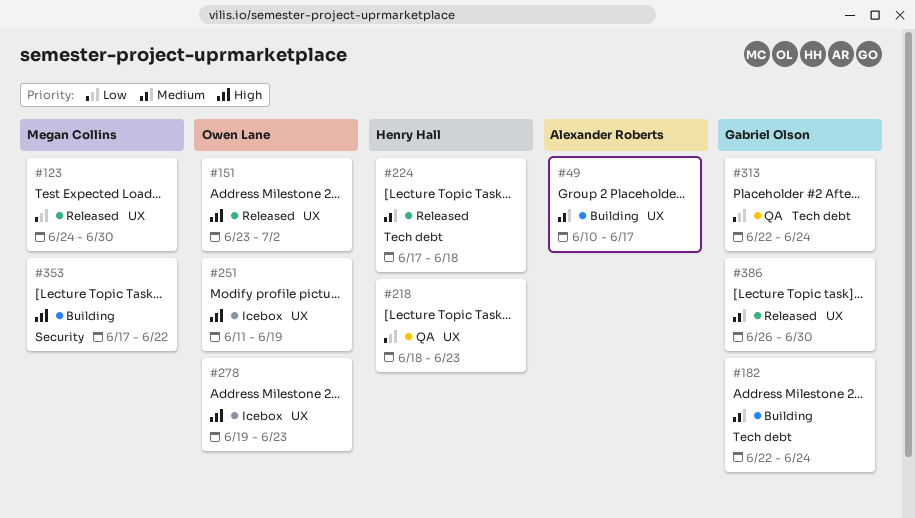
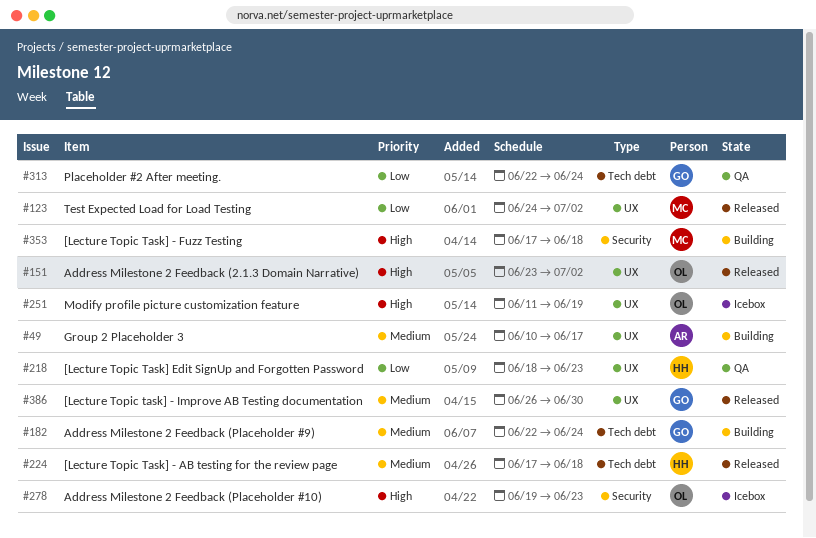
#123, due: Jun 30 -> Jul 2
#278, label: UX -> Security
#353, due: Jun 22 -> Jun 18

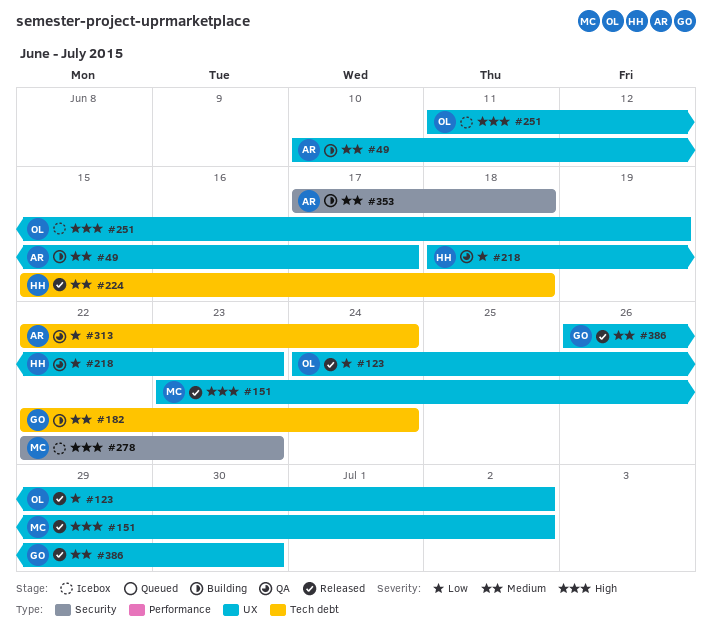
#123, owner: MC -> OL
#151, owner: OL -> MC
#224, start: Jun 17 -> Jun 15
#278, owner: OL -> MC
#278, start: Jun 19 -> Jun 22
#313, owner: GO -> AR
#353, owner: MC -> AR
#353, priority: High -> Medium

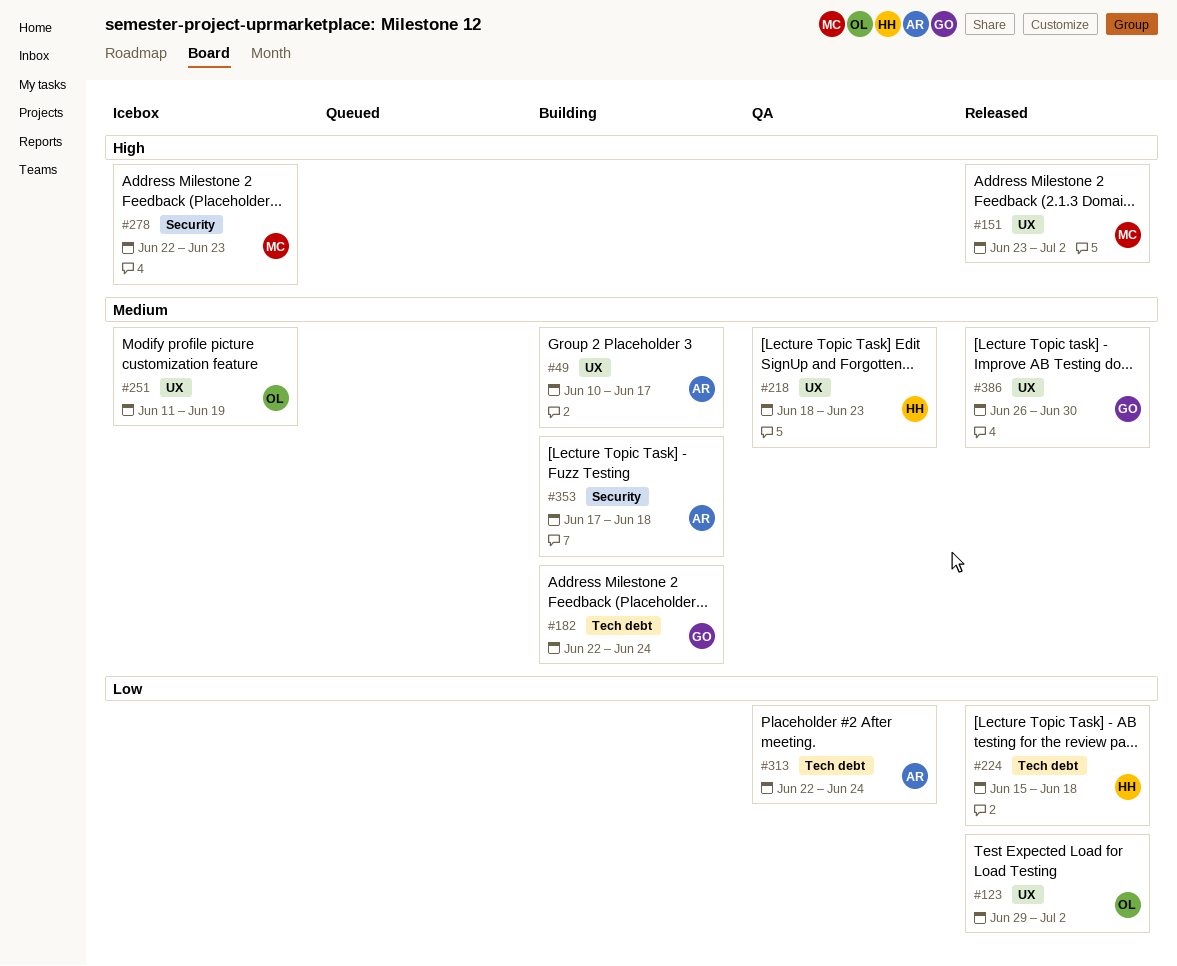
#123, start: Jun 24 -> Jun 29
#218, priority: Low -> Medium
#224, priority: Medium -> Low
#251, priority: High -> Medium

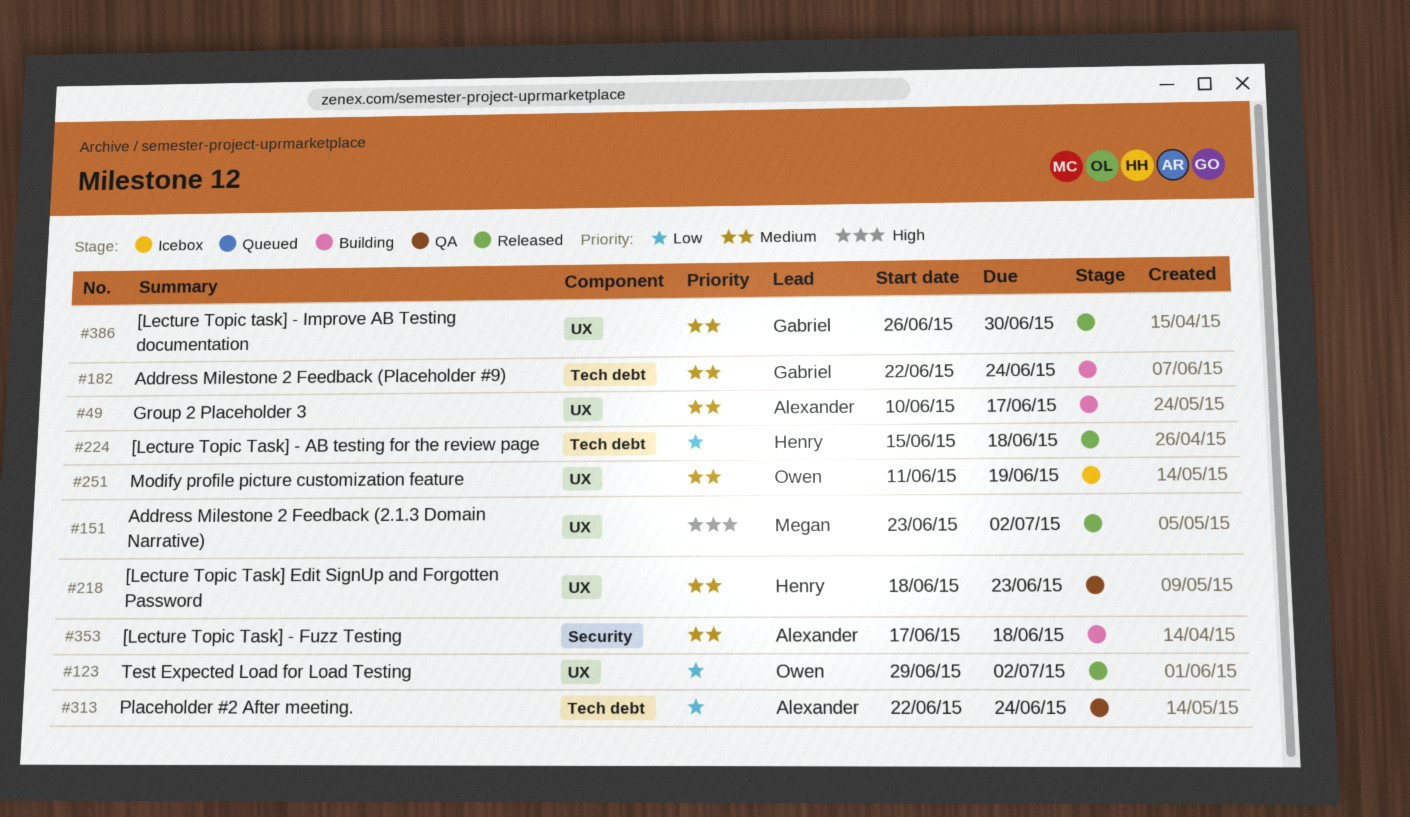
#278: present -> none

